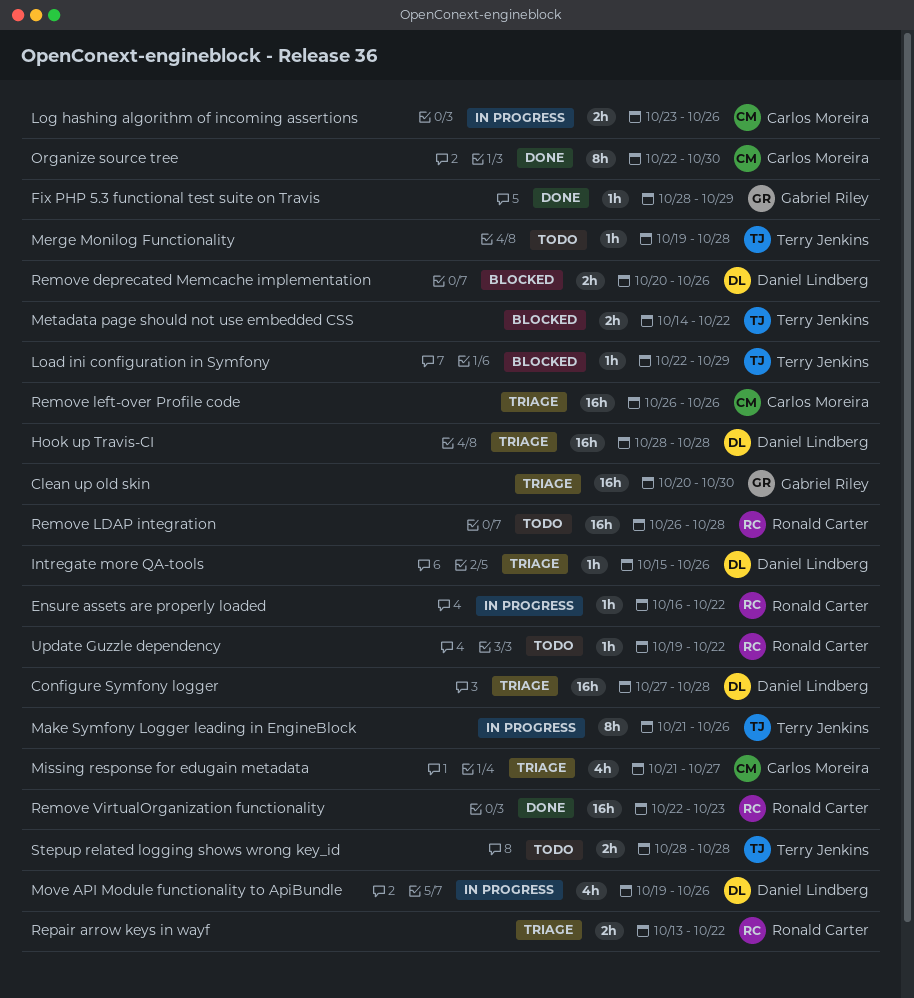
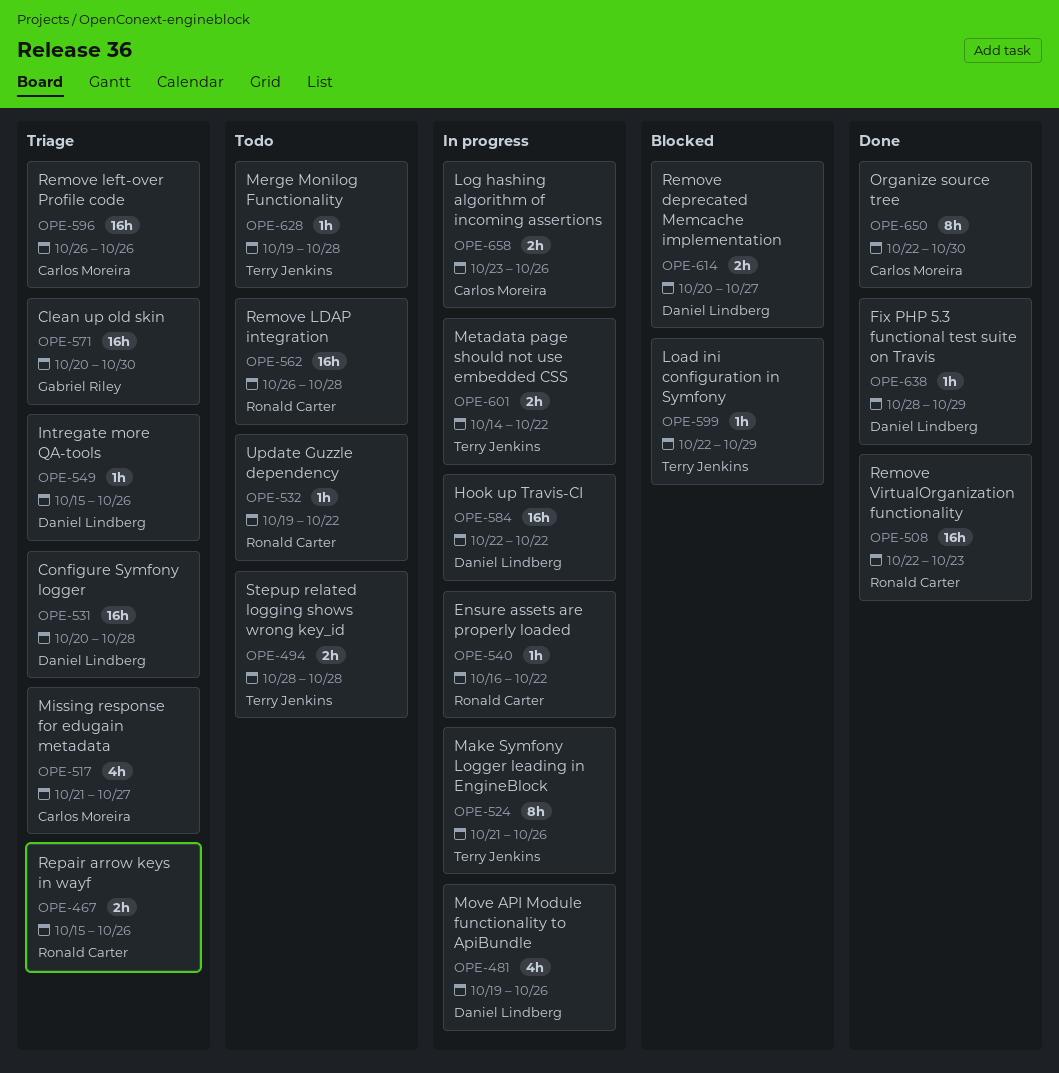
Configure Symfony logger, start: Oct 27 -> Oct 20
Fix PHP 5.3 functional test suite on Travis, owner: Gabriel Riley -> Daniel Lindberg
Hook up Travis-CI, status: Triage -> In progress
Hook up Travis-CI, start: Oct 28 -> Oct 22
Hook up Travis-CI, due: Oct 28 -> Oct 22
Metadata page should not use embedded CSS, status: Blocked -> In progress
Remove deprecated Memcache implementation, due: Oct 26 -> Oct 27
Repair arrow keys in wayf, start: Oct 13 -> Oct 15
Repair arrow keys in wayf, due: Oct 22 -> Oct 26

